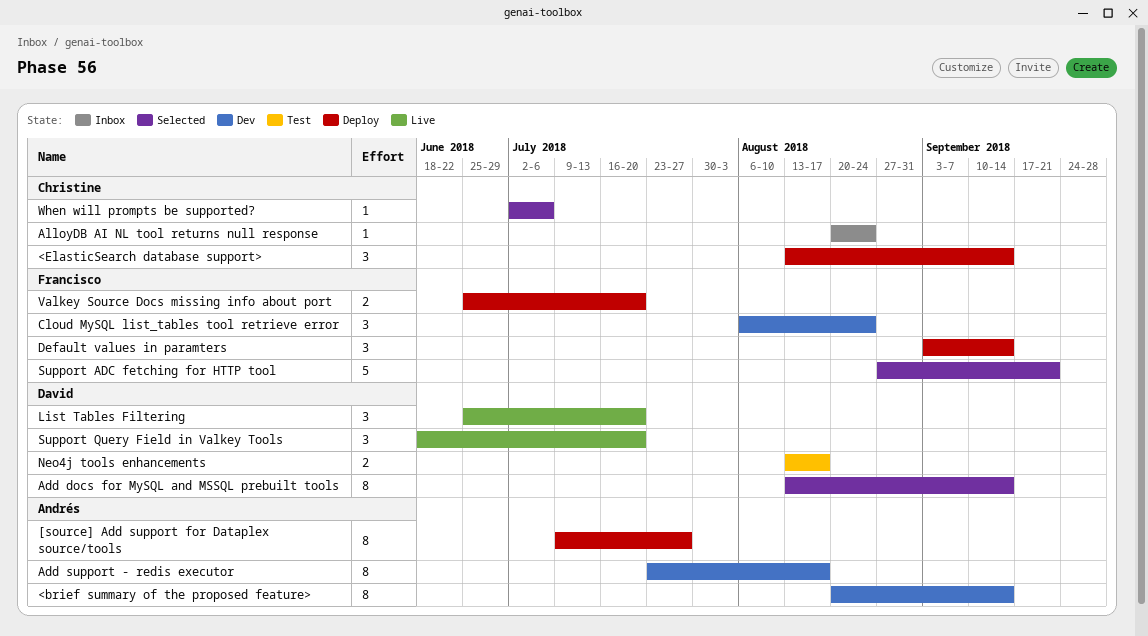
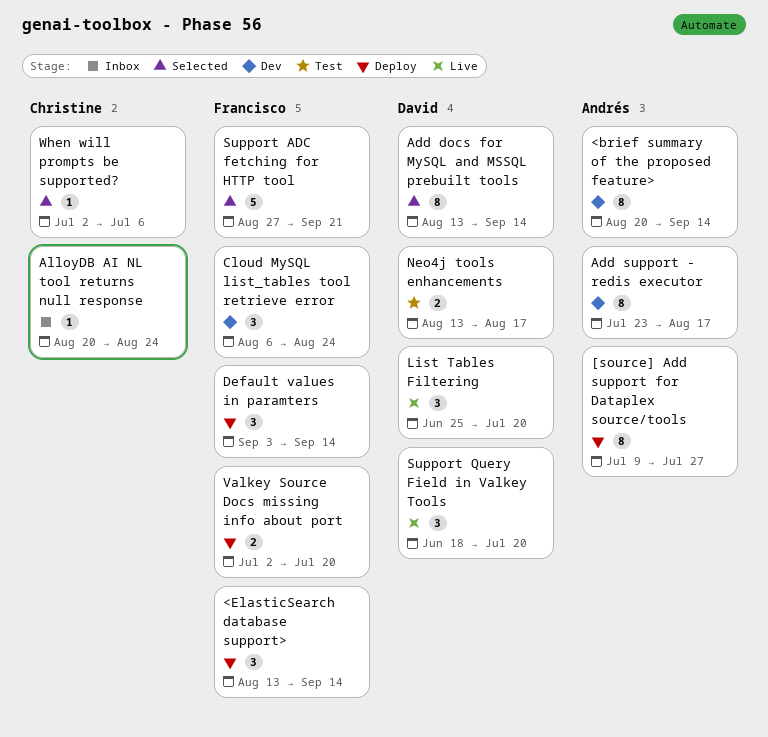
<ElasticSearch database support>, owner: Christine -> Francisco
Valkey Source Docs missing info about port, start: Jun 25 -> Jul 2

